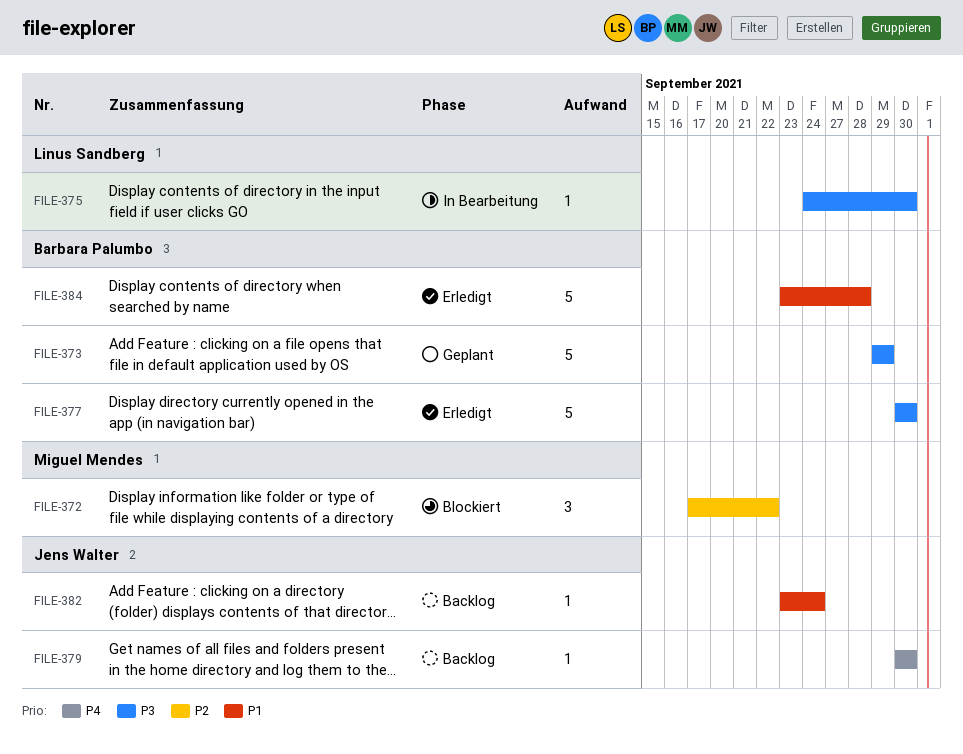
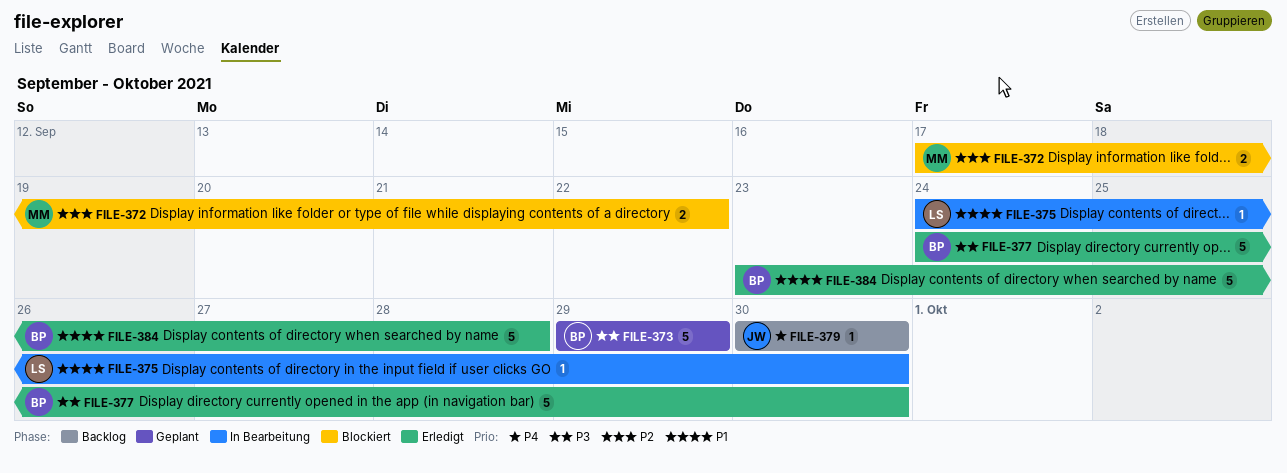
FILE-372, estimate: 3 -> 2
FILE-375, priority: P3 -> P1
FILE-377, start: Sep 30 -> Sep 24
FILE-382: present -> none

